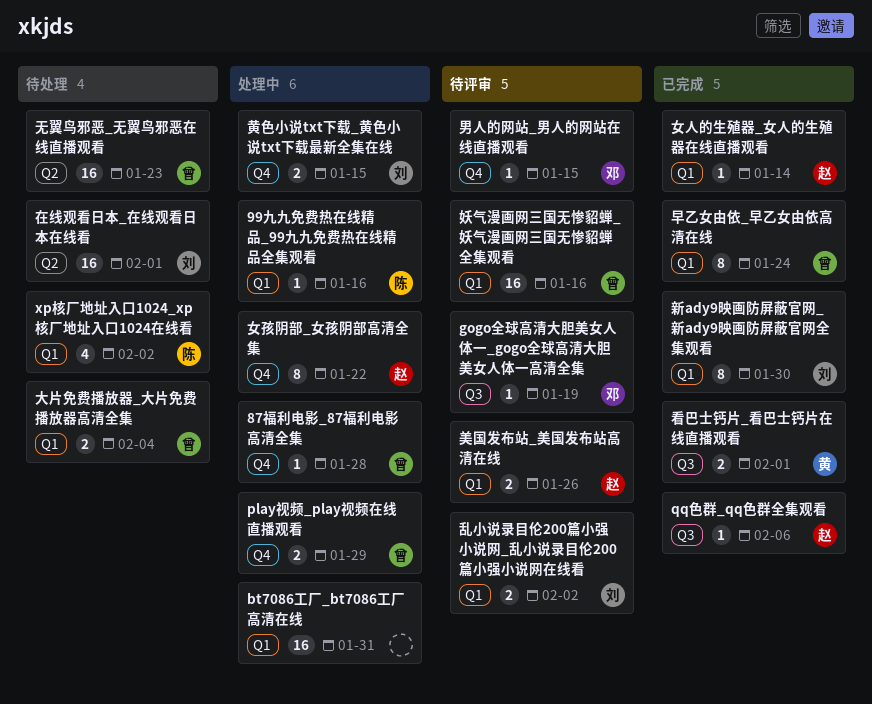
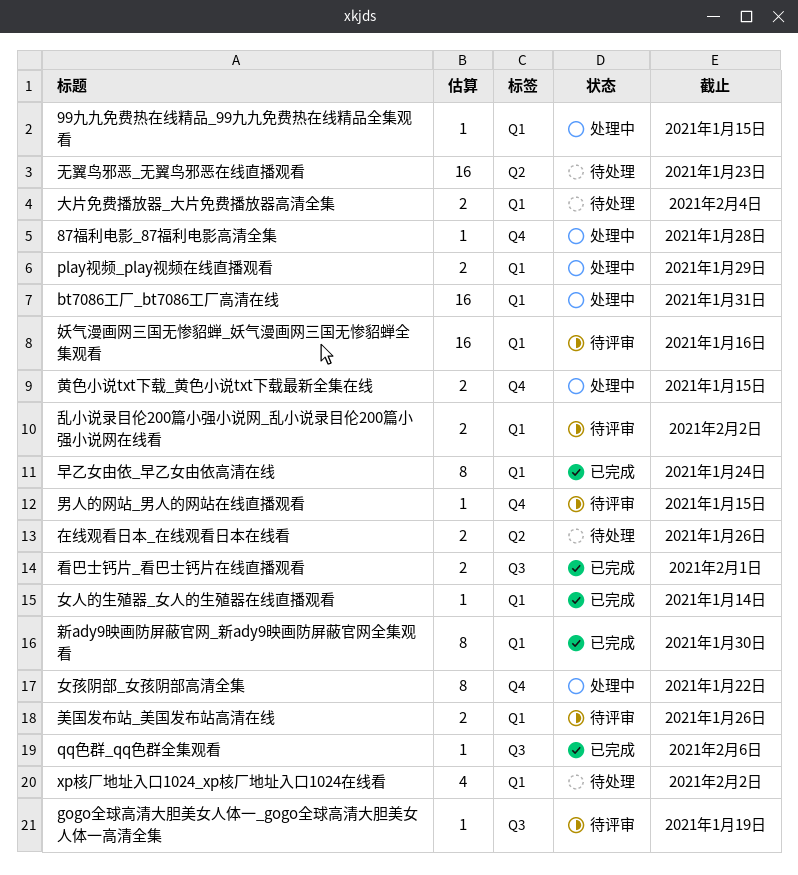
99九九免费热在线精品_99九九免费热在线精品全集观看, due: Jan 16 -> Jan 15
play视频_play视频在线直播观看, label: Q4 -> Q1
在线观看日本_在线观看日本在线看, estimate: 16 -> 2
在线观看日本_在线观看日本在线看, due: Feb 1 -> Jan 26

